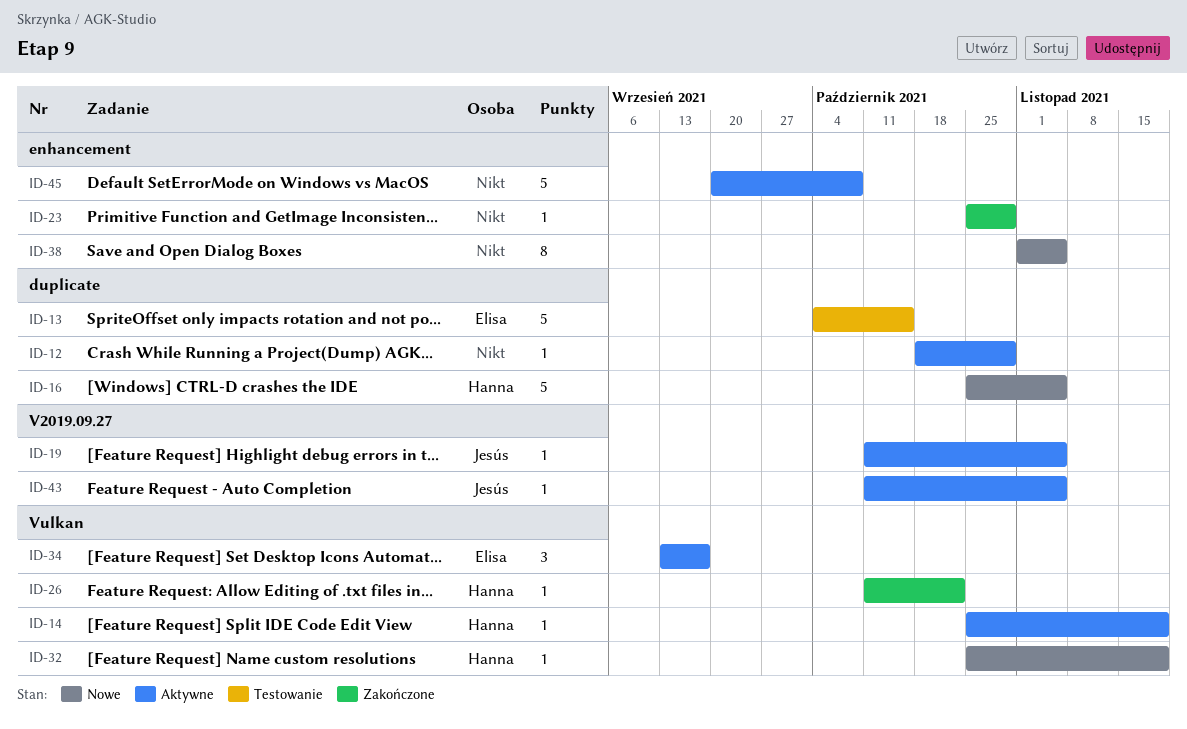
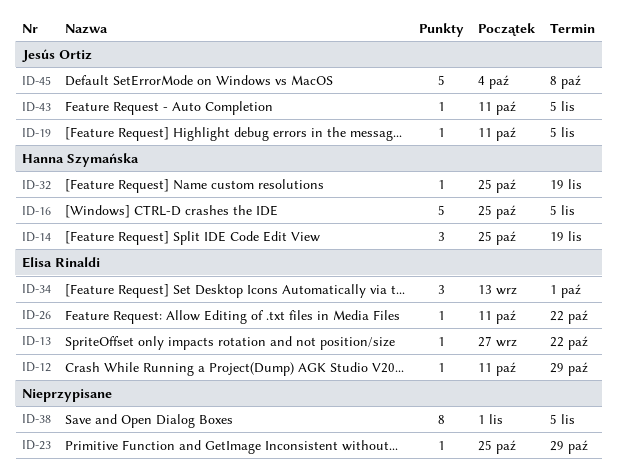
ID-12, owner: none -> Elisa Rinaldi
ID-12, start: Oct 18 -> Oct 11
ID-13, estimate: 5 -> 1
ID-13, start: Oct 4 -> Sep 27
ID-13, due: Oct 15 -> Oct 22
ID-14, estimate: 1 -> 3
ID-26, owner: Hanna Szymańska -> Elisa Rinaldi
ID-34, due: Sep 17 -> Oct 1
ID-45, owner: none -> Jesús Ortiz
ID-45, start: Sep 20 -> Oct 4

